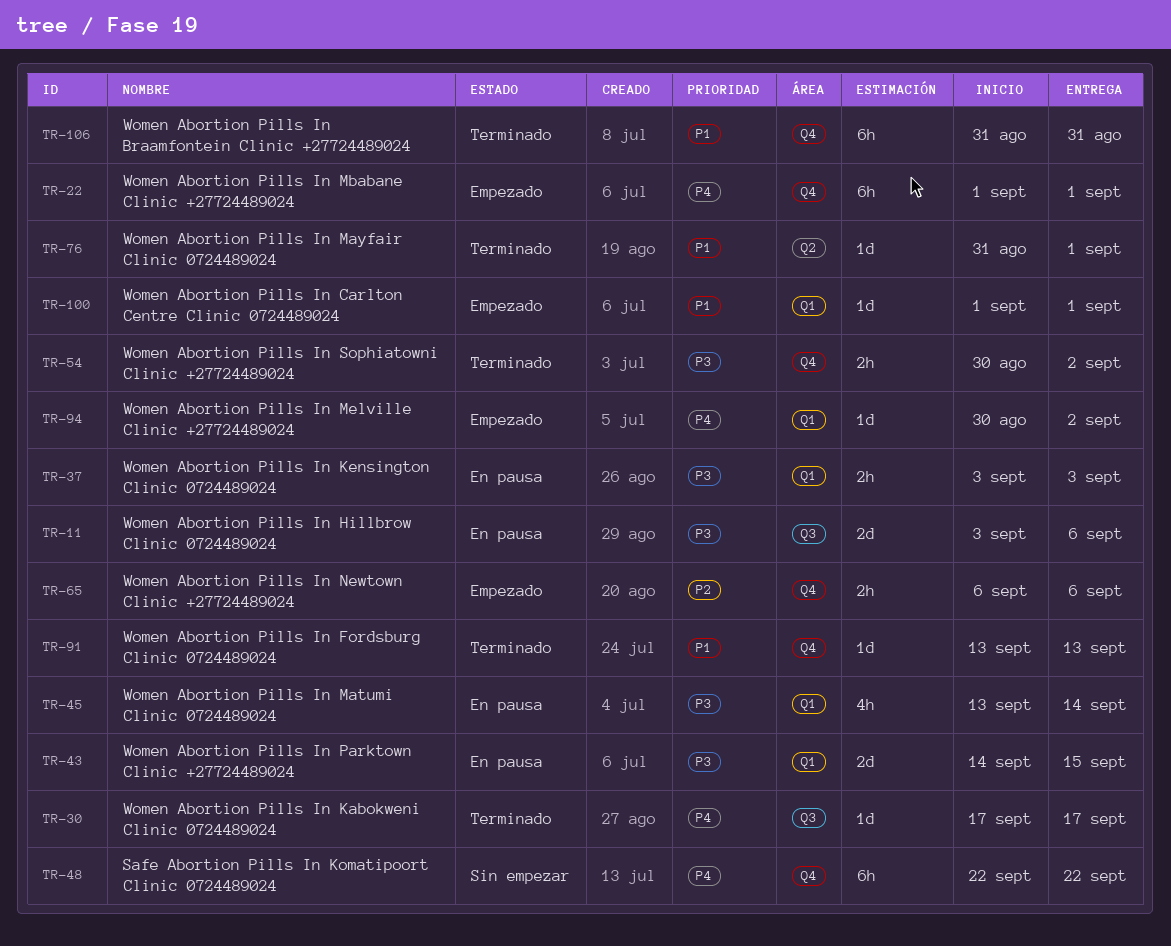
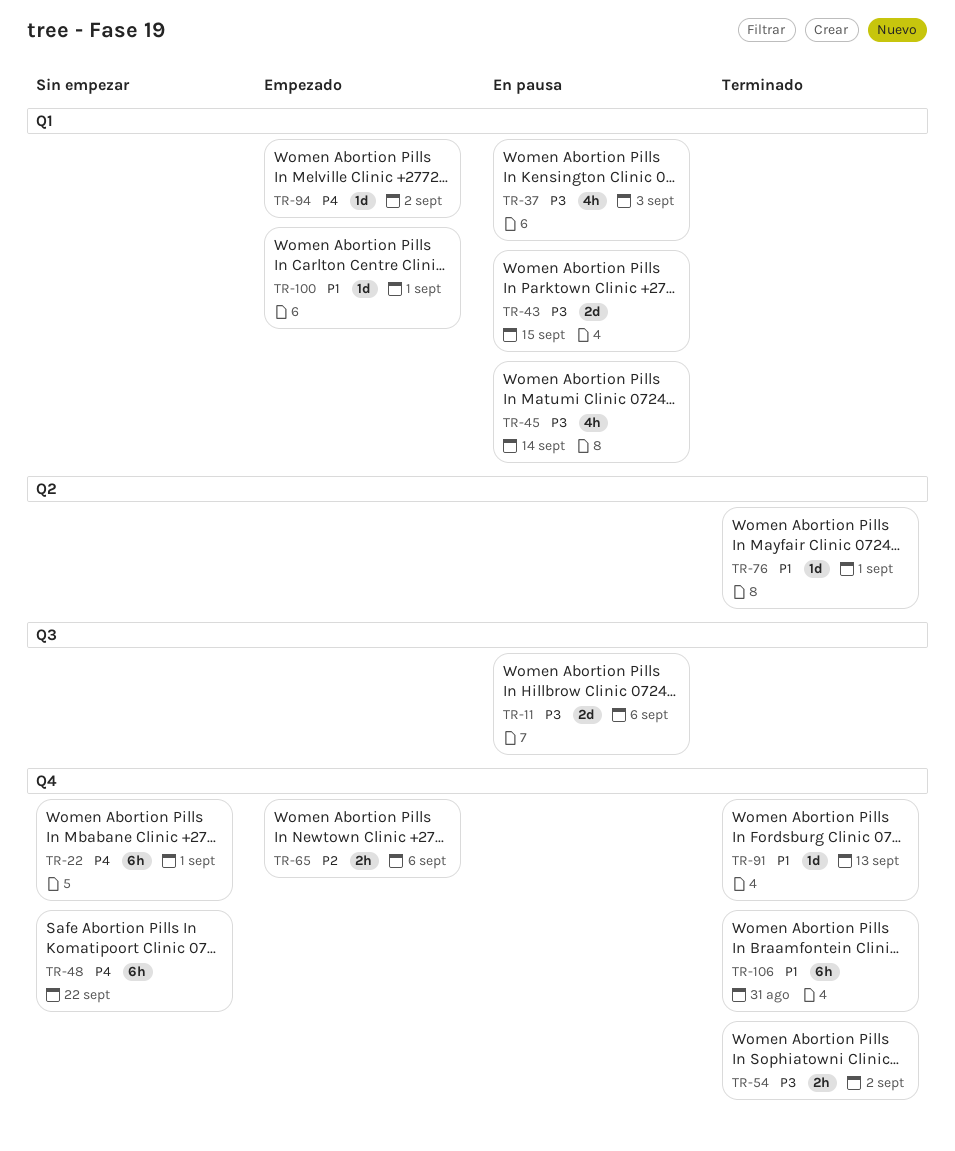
TR-22, status: Empezado -> Sin empezar
TR-30: present -> none
TR-37, estimate: 2h -> 4h

